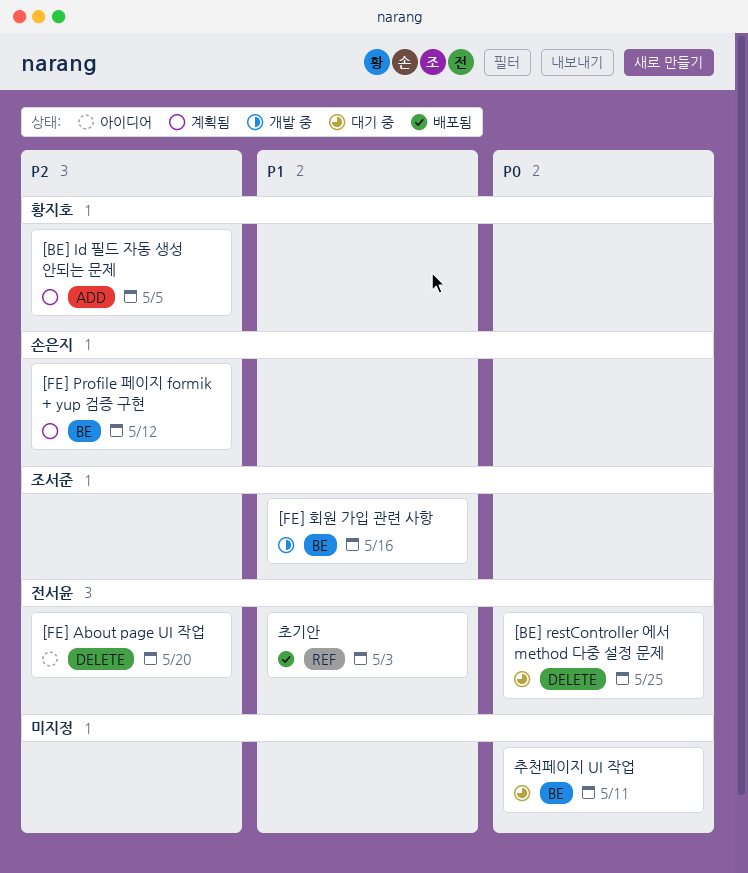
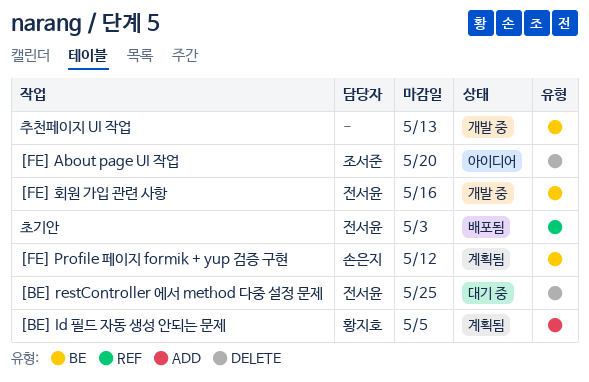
[FE] About page UI 작업, owner: 전서윤 -> 조서준
[FE] 회원 가입 관련 사항, owner: 조서준 -> 전서윤
추천페이지 UI 작업, status: 대기 중 -> 개발 중
추천페이지 UI 작업, due: May 11 -> May 13

